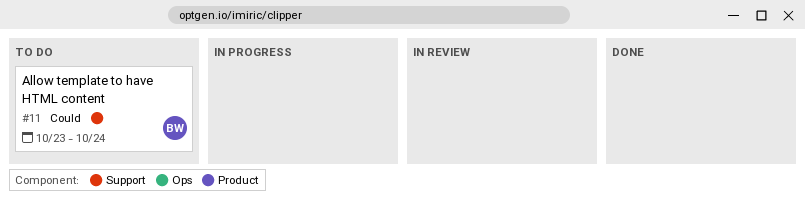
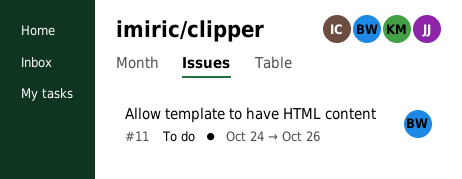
#11, start: Oct 23 -> Oct 24
#11, due: Oct 24 -> Oct 26

